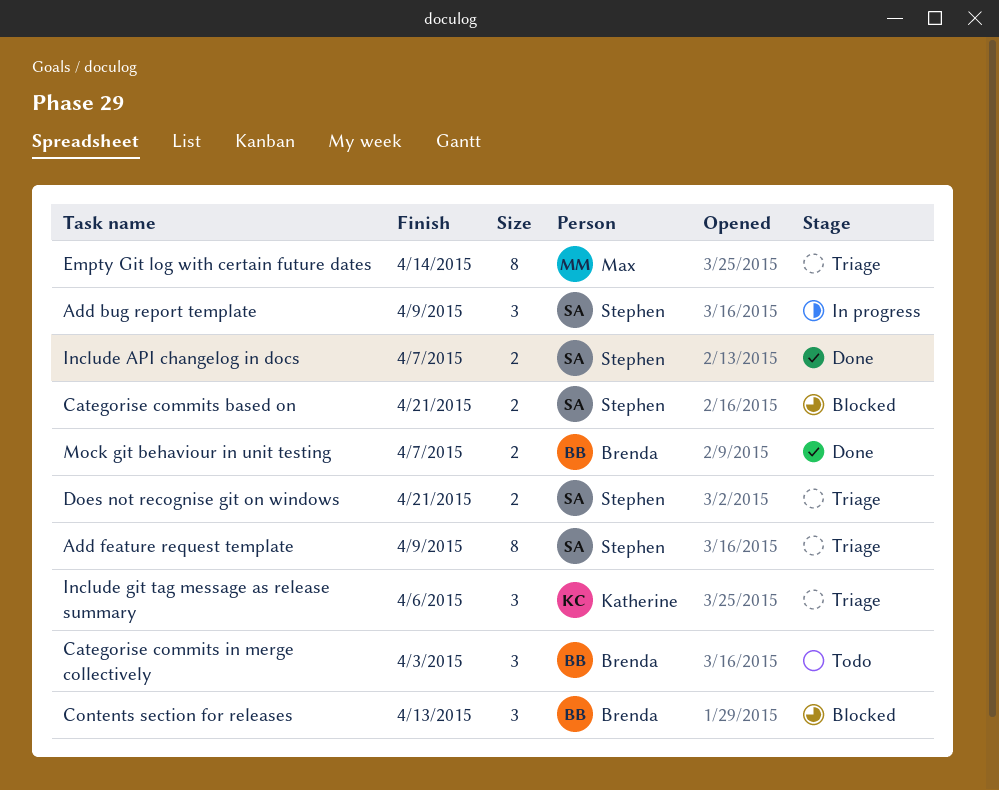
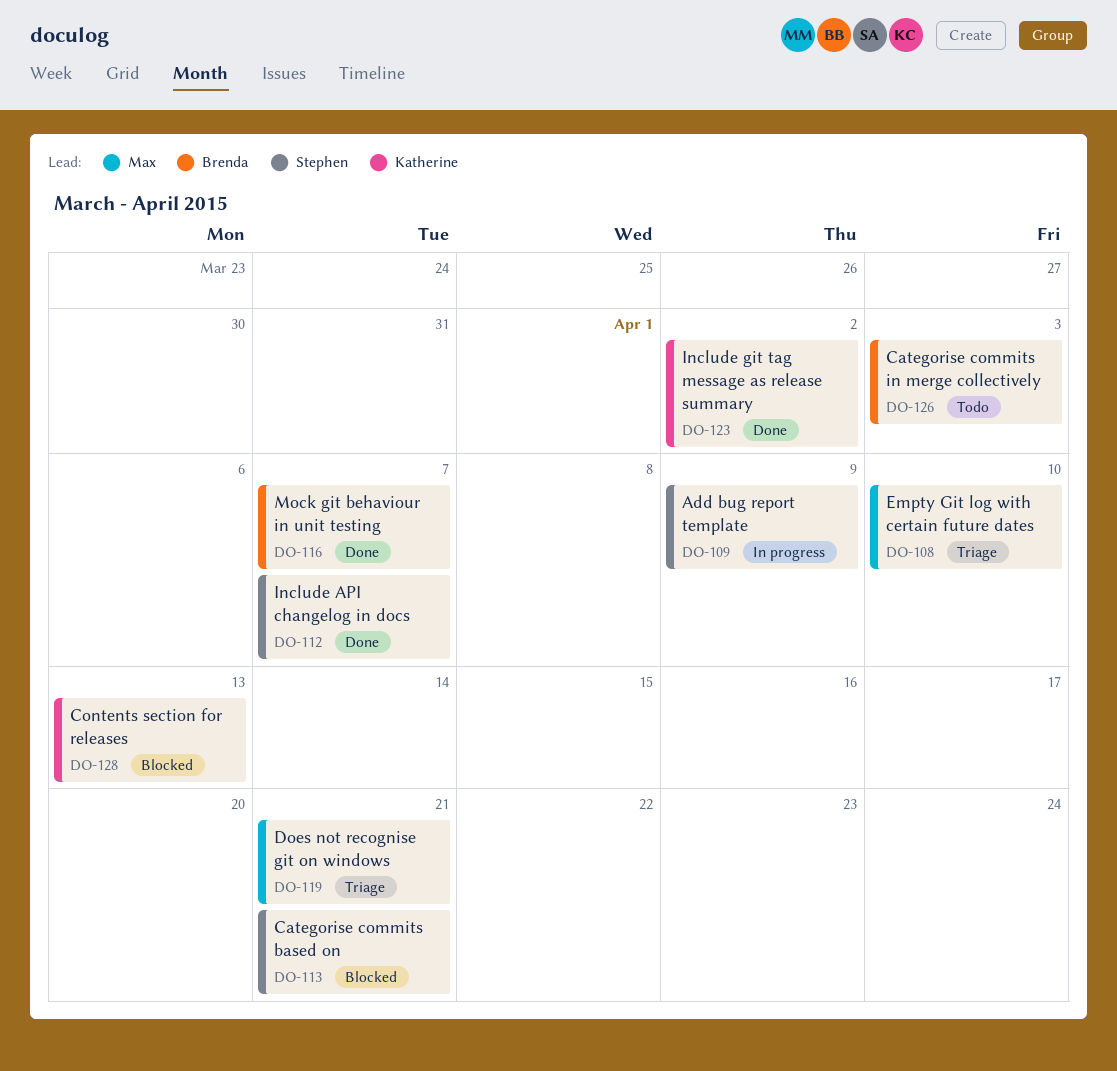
Add feature request template: present -> none
Contents section for releases, owner: Brenda -> Katherine
Does not recognise git on windows, owner: Stephen -> Max
Empty Git log with certain future dates, due: Apr 14 -> Apr 10
Include git tag message as release summary, status: Triage -> Done
Include git tag message as release summary, due: Apr 6 -> Apr 2

